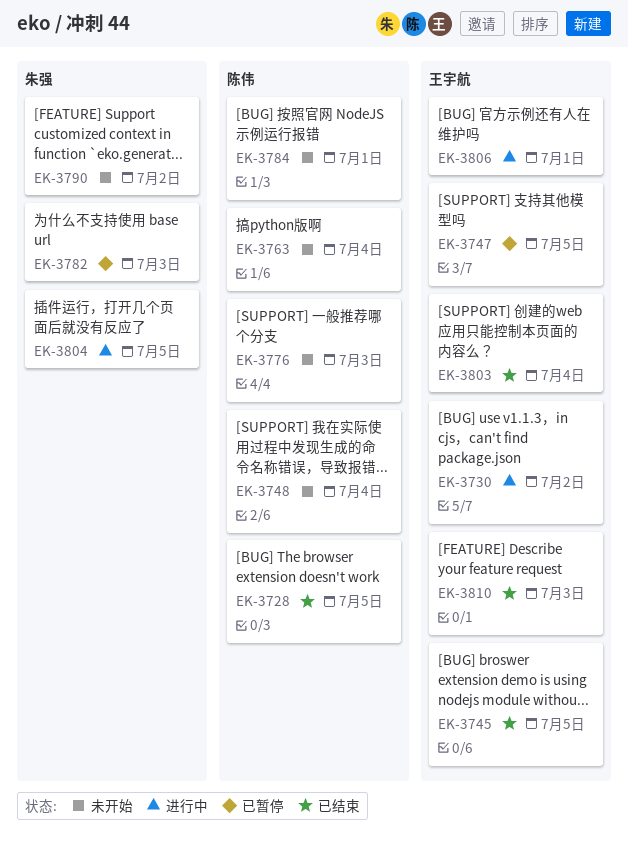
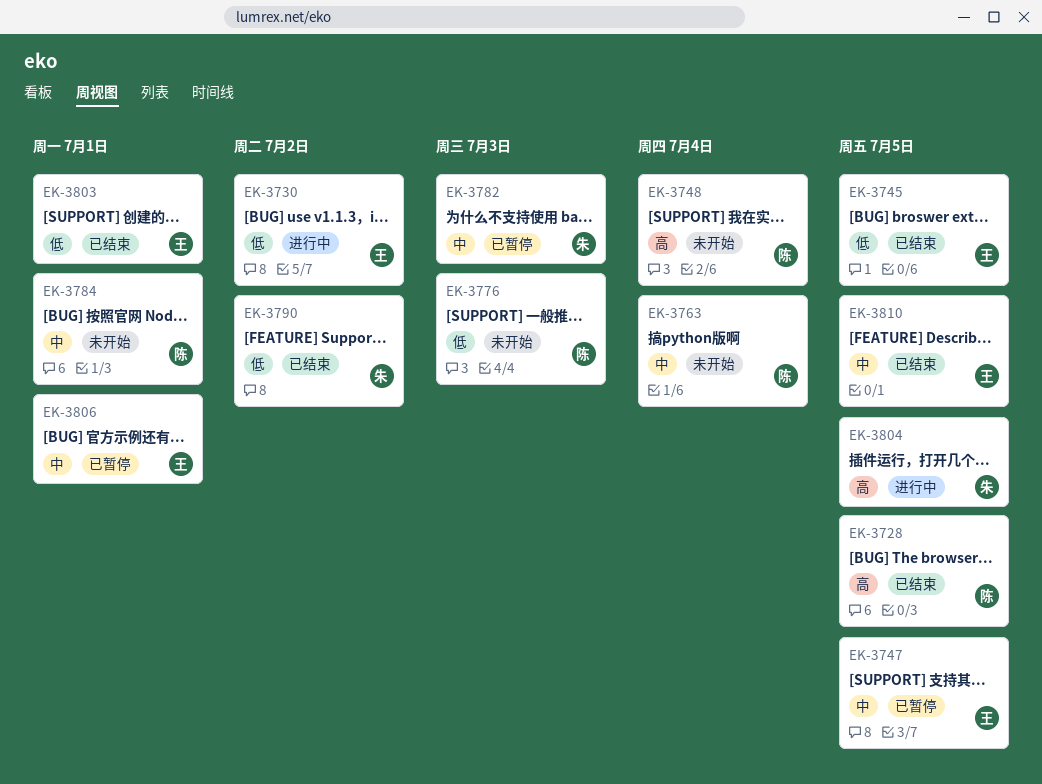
EK-3790, status: 未开始 -> 已结束
EK-3803, due: Jul 4 -> Jul 1
EK-3806, status: 进行中 -> 已暂停
EK-3810, due: Jul 3 -> Jul 5

